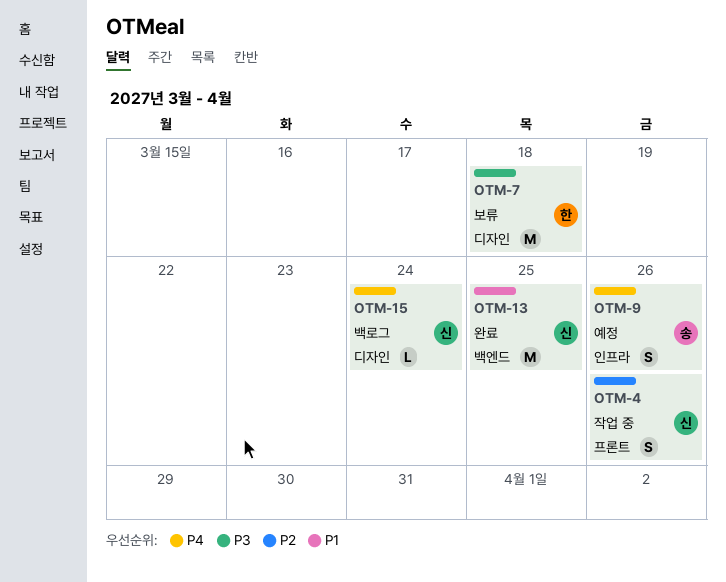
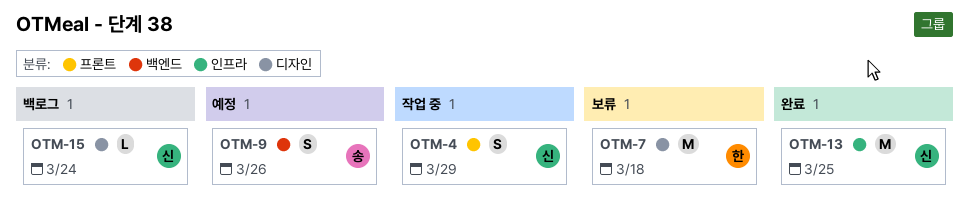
OTM-4, due: Mar 26 -> Mar 29
OTM-9, label: 인프라 -> 백엔드
OTM-13, label: 백엔드 -> 인프라

